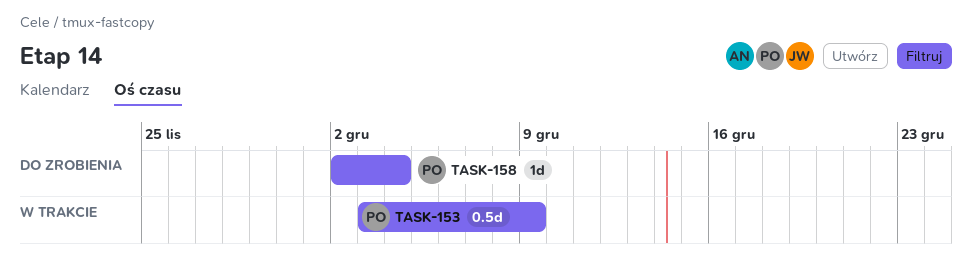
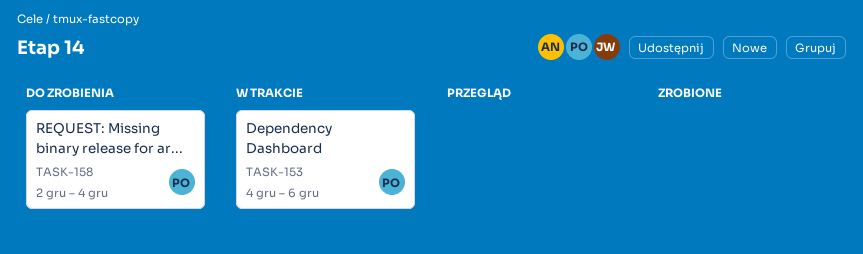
TASK-153, start: Dec 3 -> Dec 4
TASK-153, due: Dec 9 -> Dec 6

